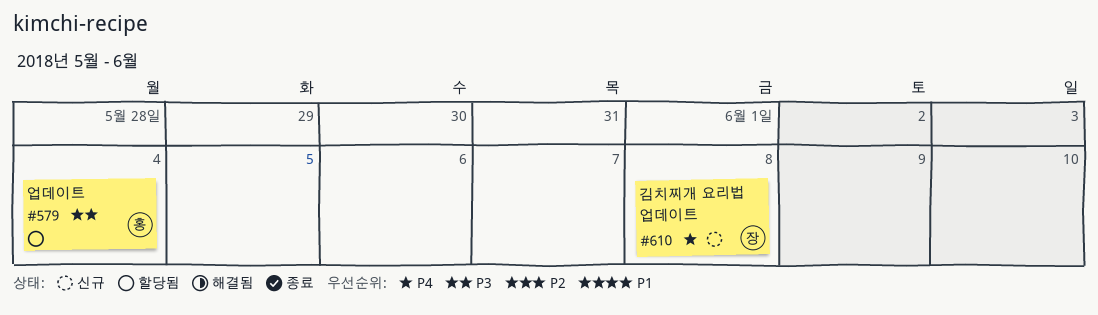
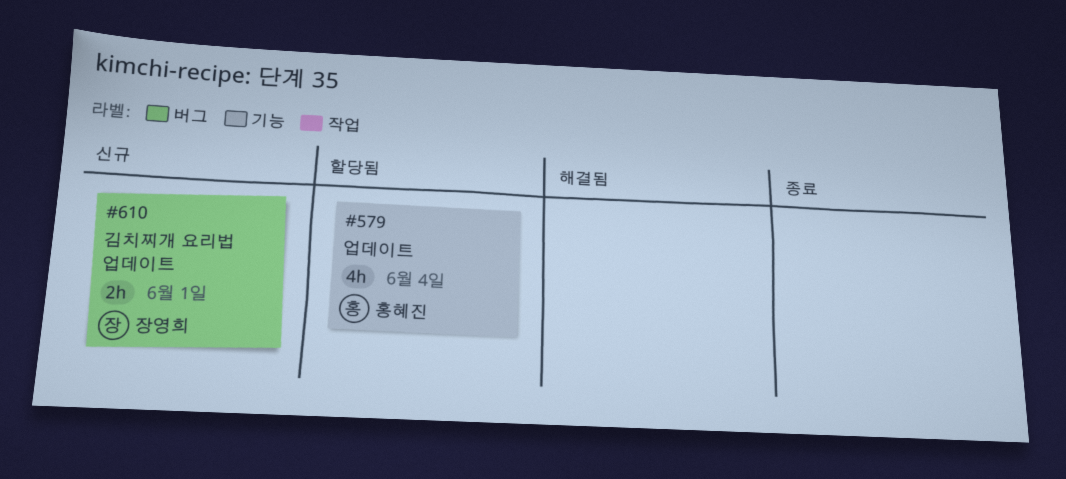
#610, due: Jun 8 -> Jun 1

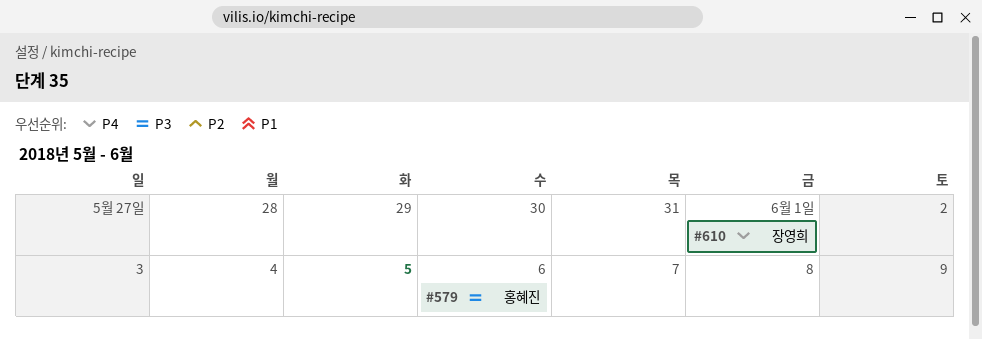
#579, due: Jun 4 -> Jun 6

